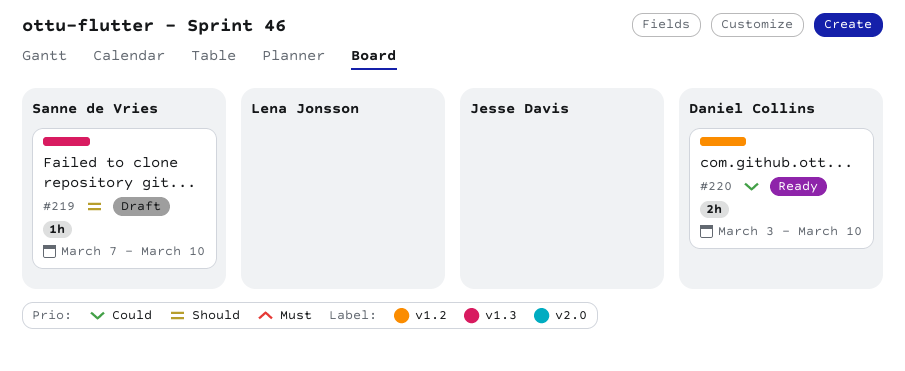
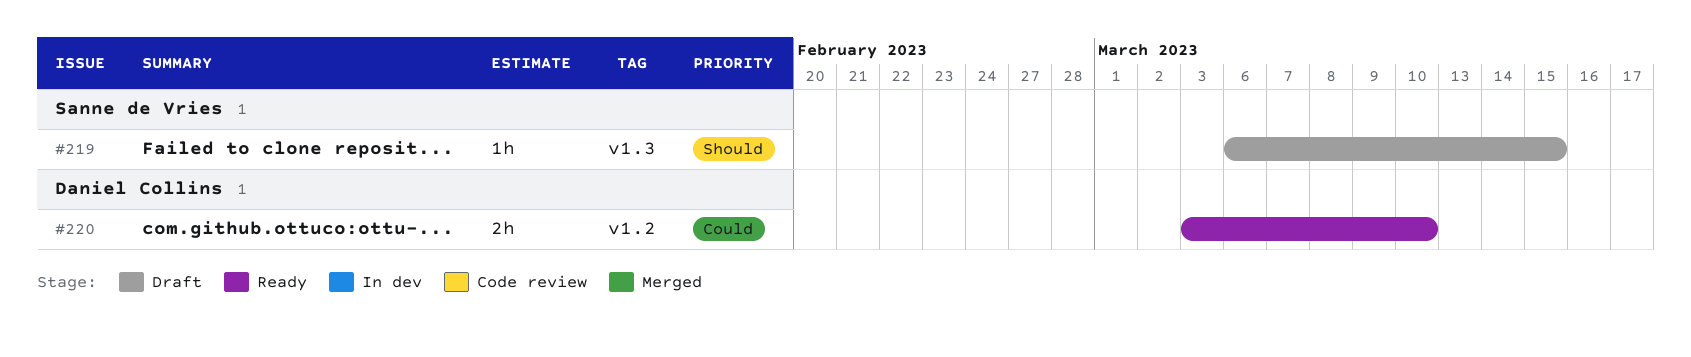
#219, start: Mar 7 -> Mar 6
#219, due: Mar 10 -> Mar 15

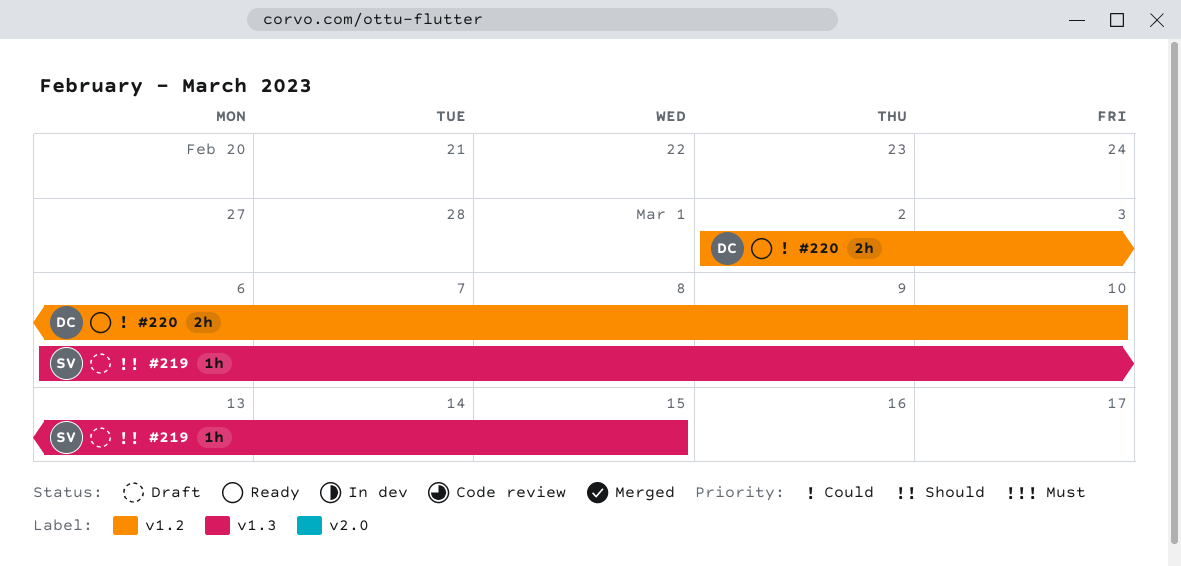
#220, start: Mar 3 -> Mar 2

